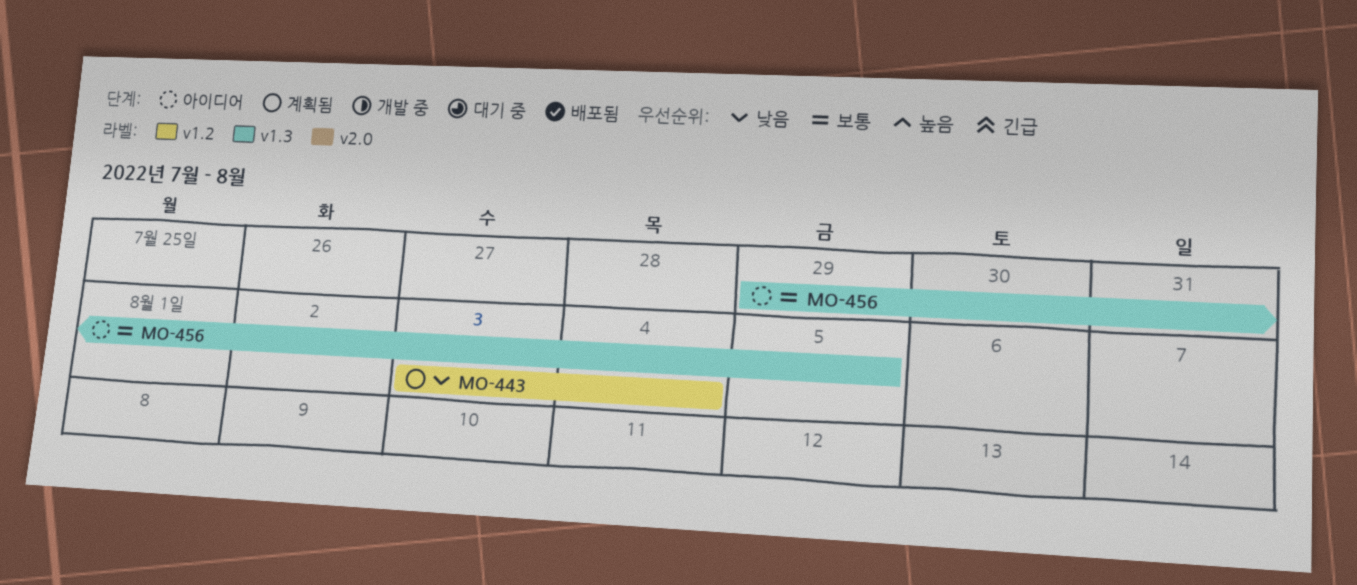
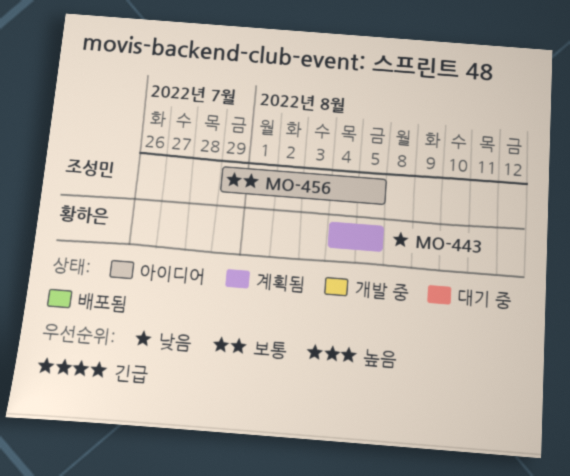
MO-443, start: Aug 3 -> Aug 4
MO-443, due: Aug 4 -> Aug 5

